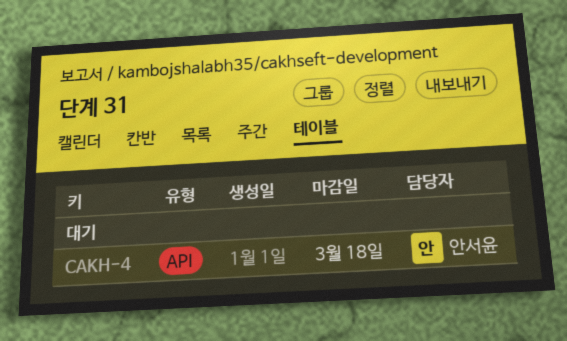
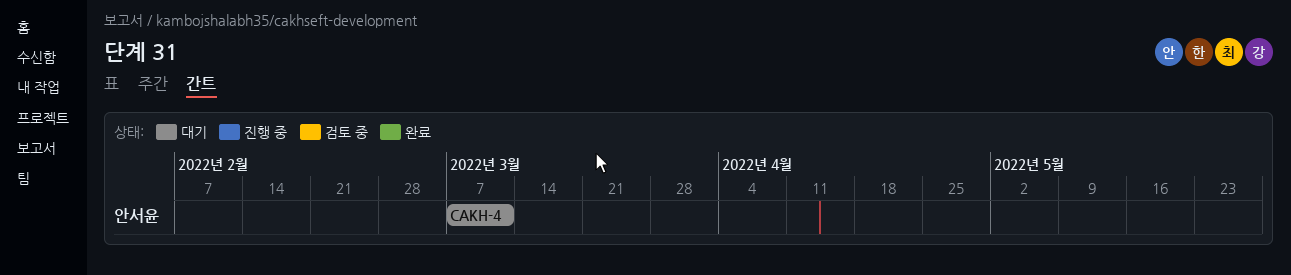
CAKH-4, due: Mar 18 -> Mar 11

